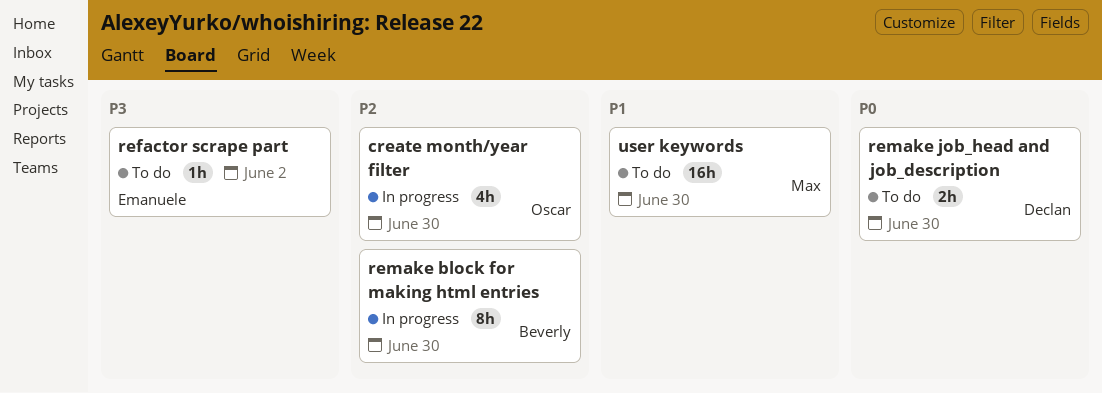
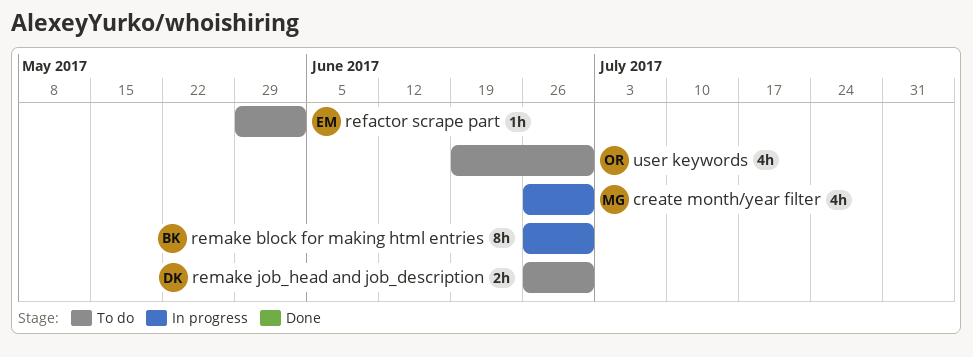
create month/year filter, owner: Oscar -> Max
user keywords, owner: Max -> Oscar
user keywords, estimate: 16h -> 4h

